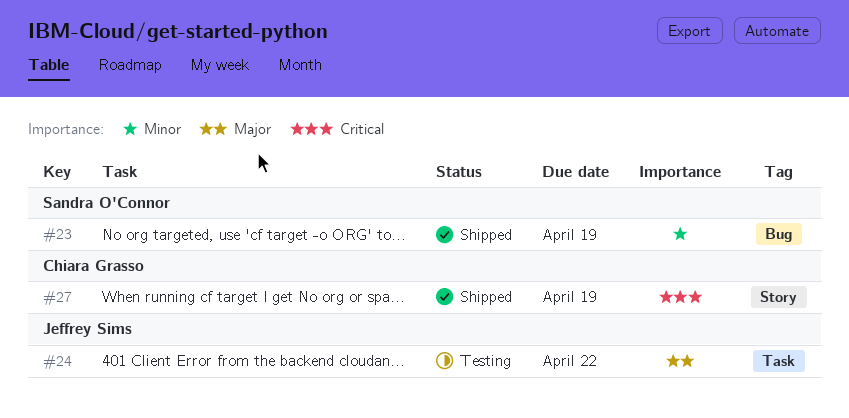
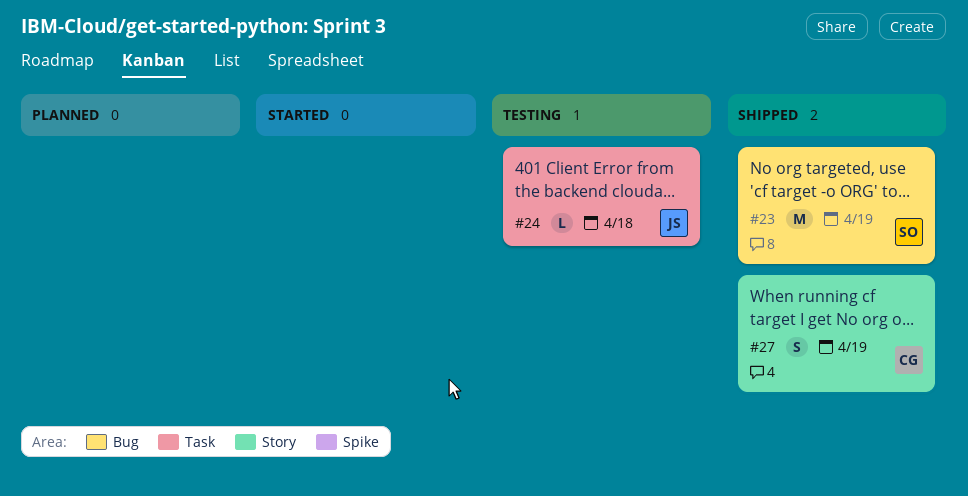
#24, due: Apr 22 -> Apr 18

